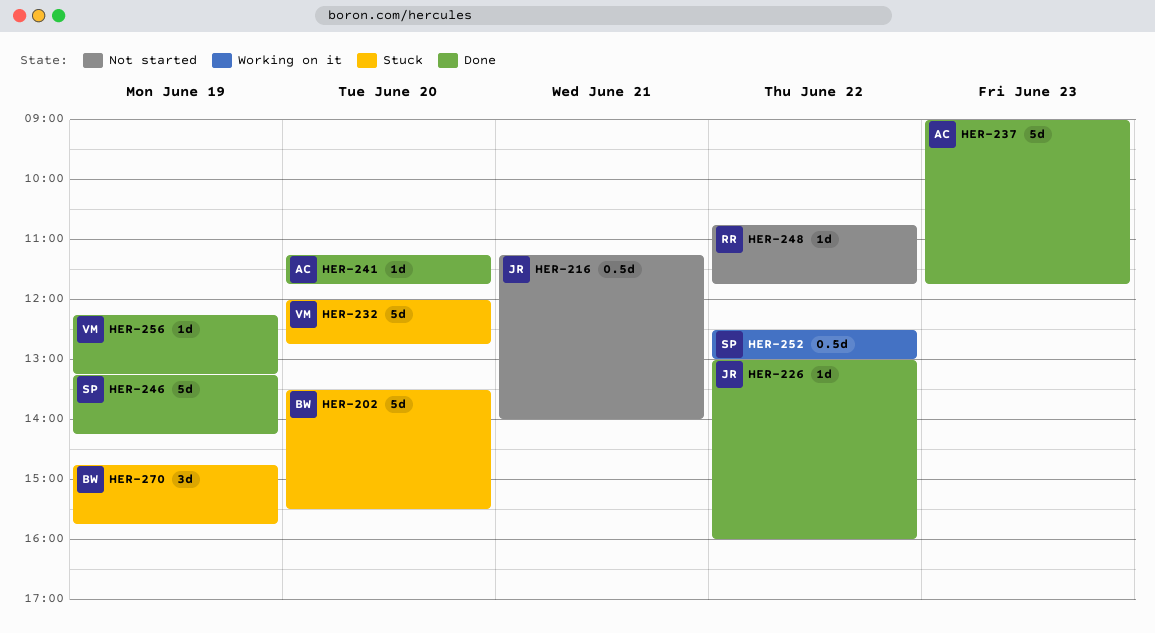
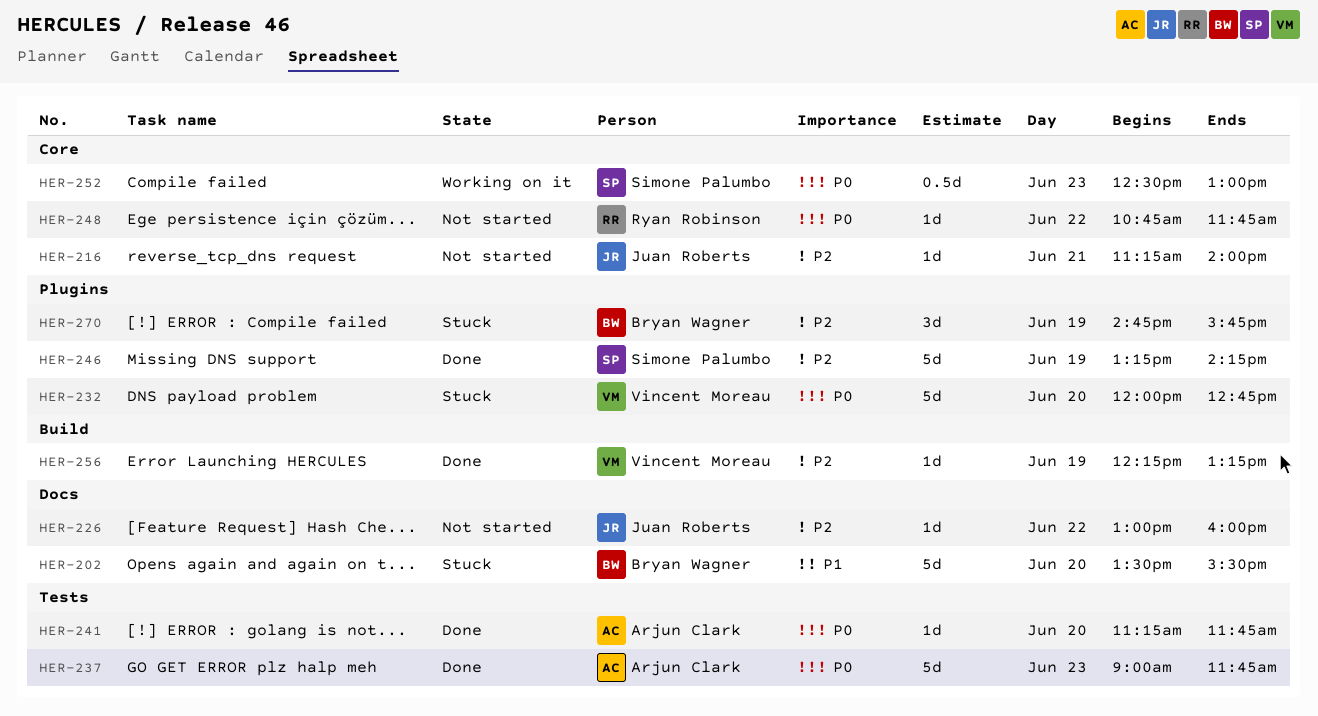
HER-216, estimate: 0.5d -> 1d
HER-226, status: Done -> Not started
HER-252, day: Jun 22 -> Jun 23

